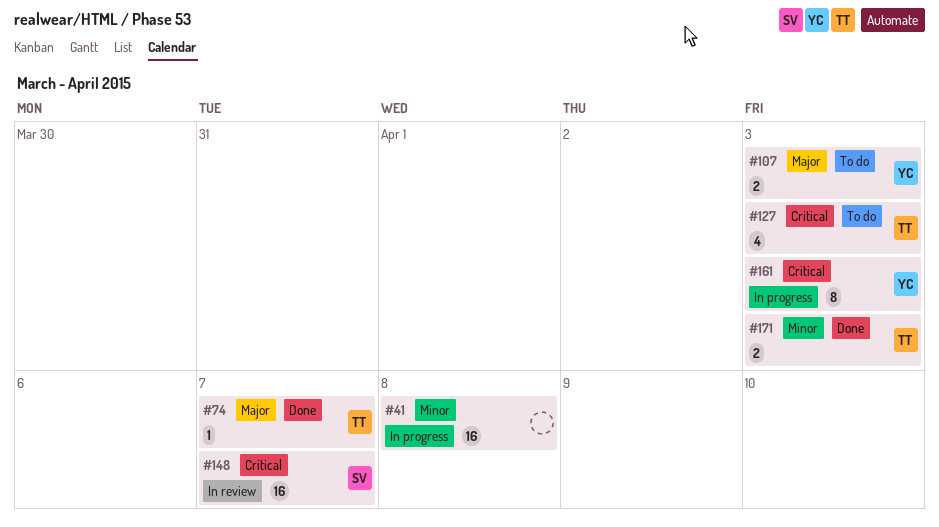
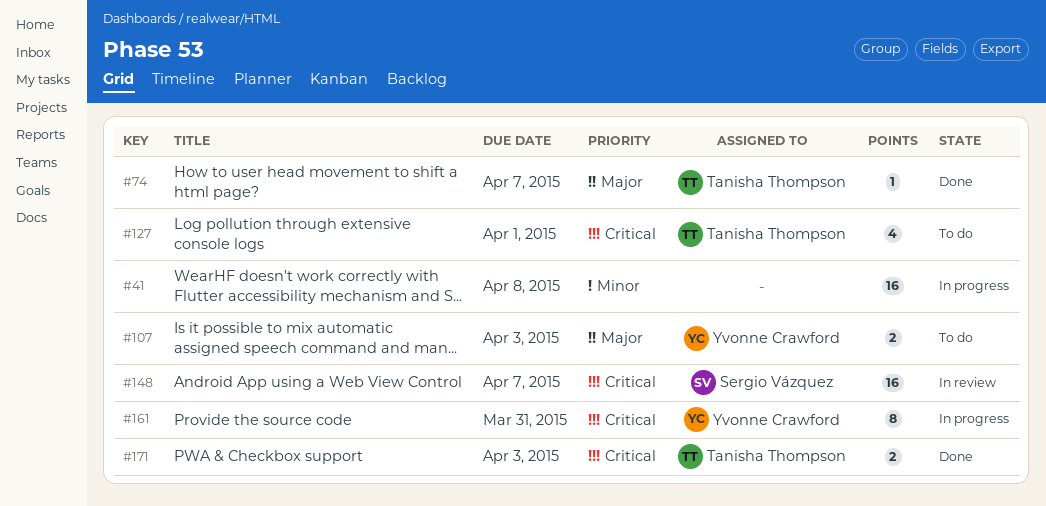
#127, due: Apr 3 -> Apr 1
#161, due: Apr 3 -> Mar 31
#171, priority: Minor -> Critical

